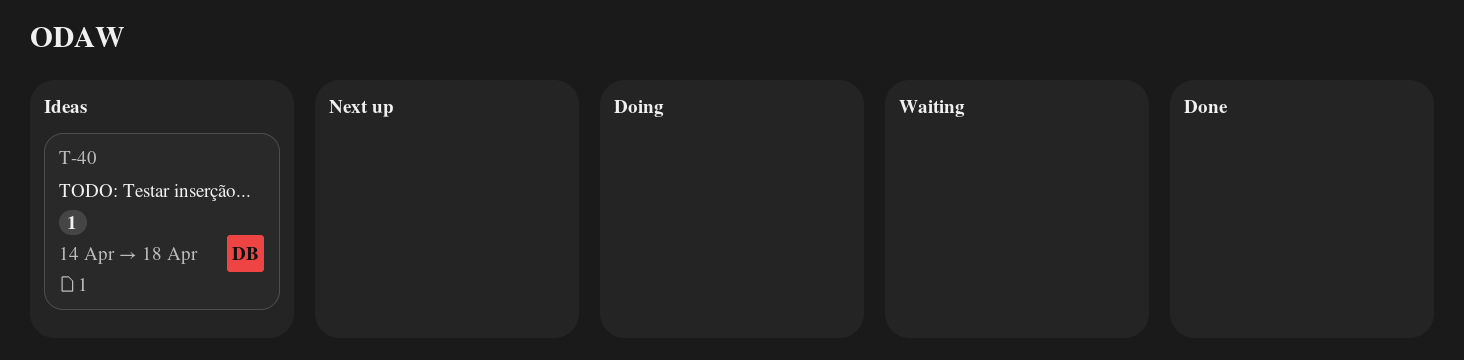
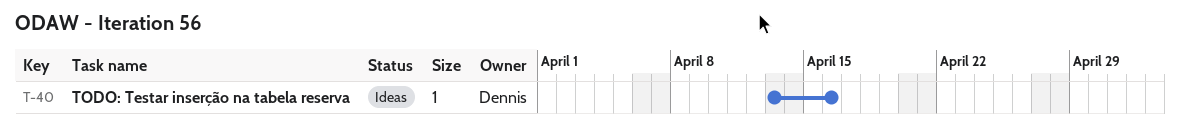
T-40, start: Apr 14 -> Apr 13
T-40, due: Apr 18 -> Apr 16

